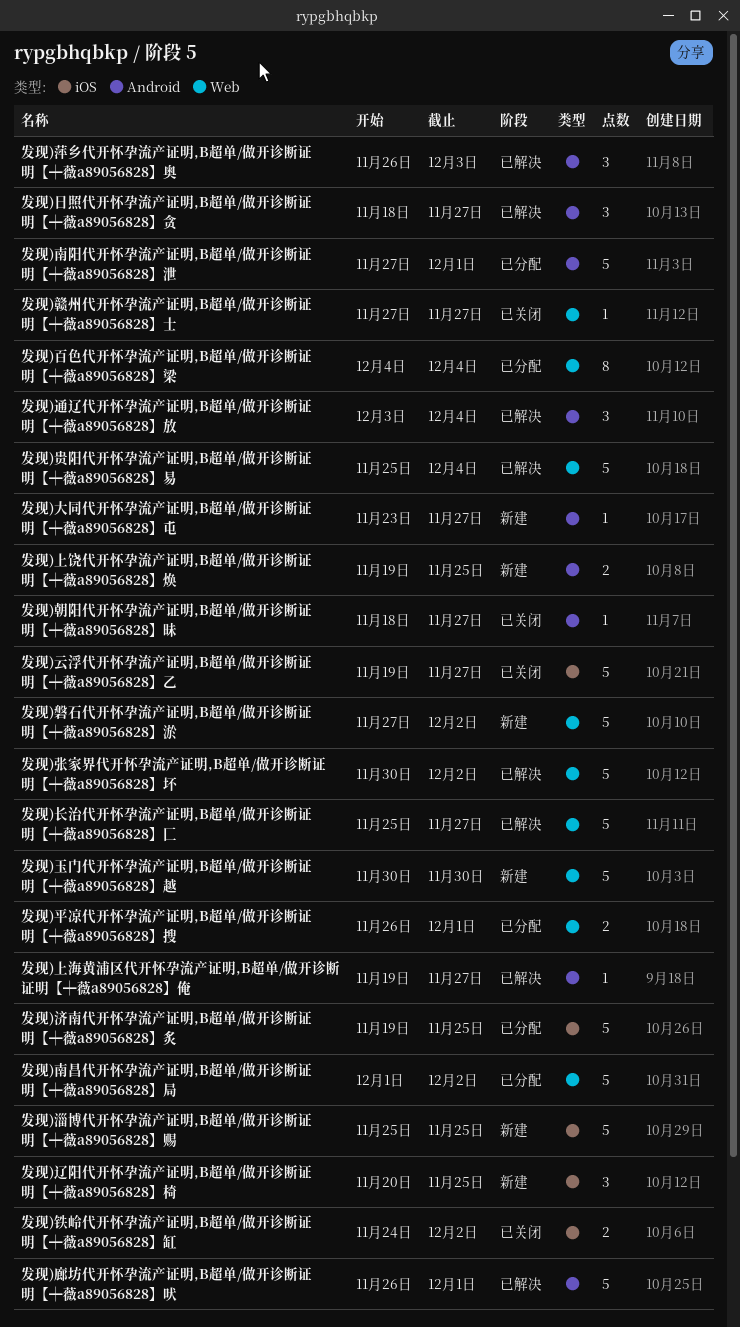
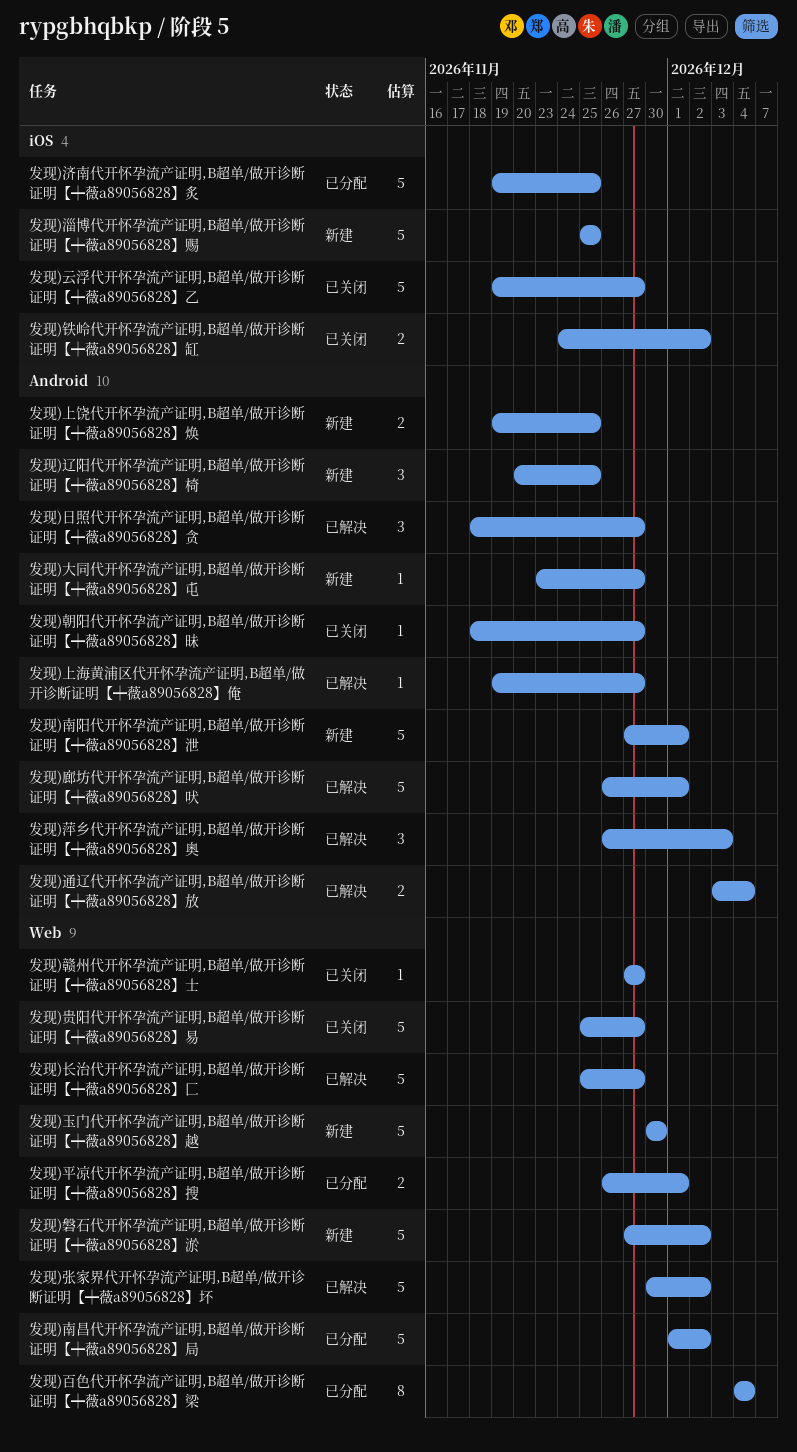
发现)南阳代开怀孕流产证明,B超单/做开诊断证明【┿薇a89056828】泄, status: 已分配 -> 新建
发现)贵阳代开怀孕流产证明,B超单/做开诊断证明【┿薇a89056828】易, status: 已解决 -> 已关闭
发现)贵阳代开怀孕流产证明,B超单/做开诊断证明【┿薇a89056828】易, due: Dec 4 -> Nov 27
发现)辽阳代开怀孕流产证明,B超单/做开诊断证明【┿薇a89056828】椅, label: iOS -> Android
发现)通辽代开怀孕流产证明,B超单/做开诊断证明【┿薇a89056828】放, estimate: 3 -> 2

